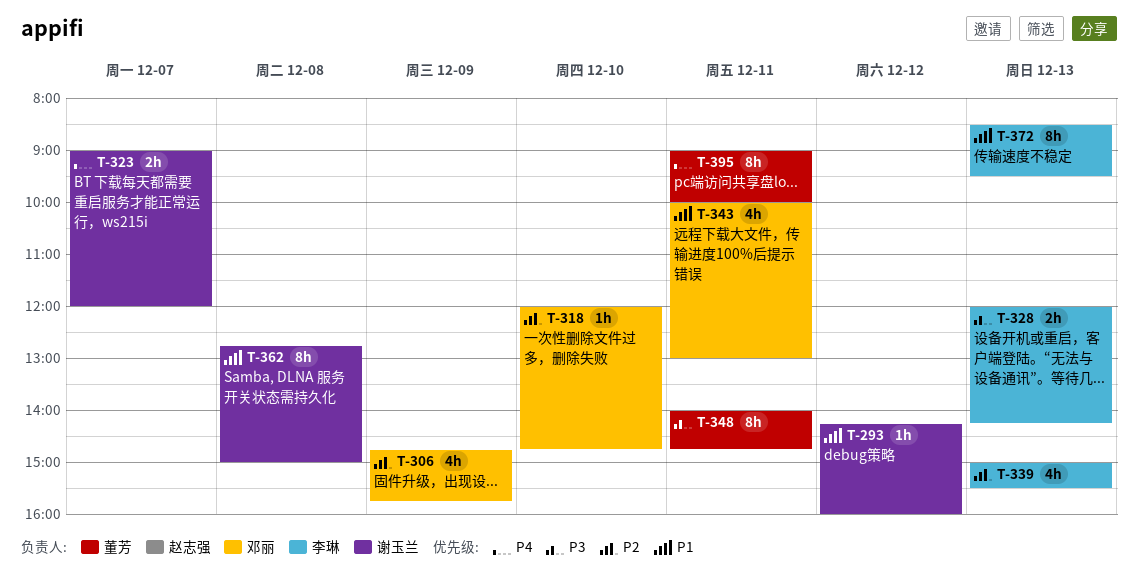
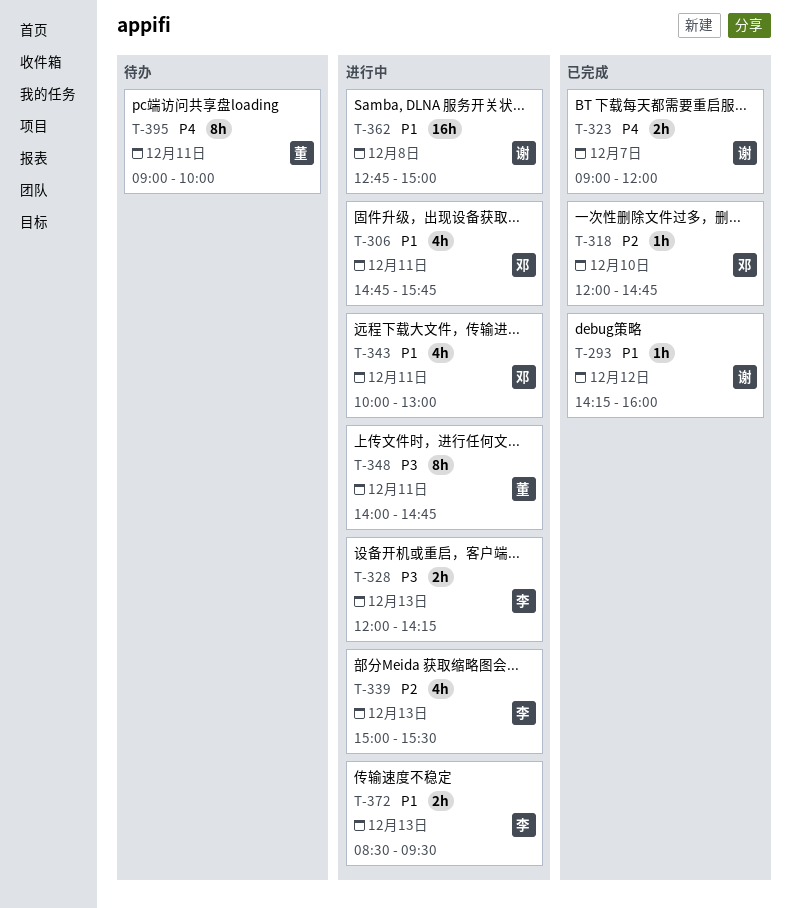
T-306, priority: P2 -> P1
T-306, day: Dec 9 -> Dec 11
T-362, estimate: 8h -> 16h
T-372, estimate: 8h -> 2h

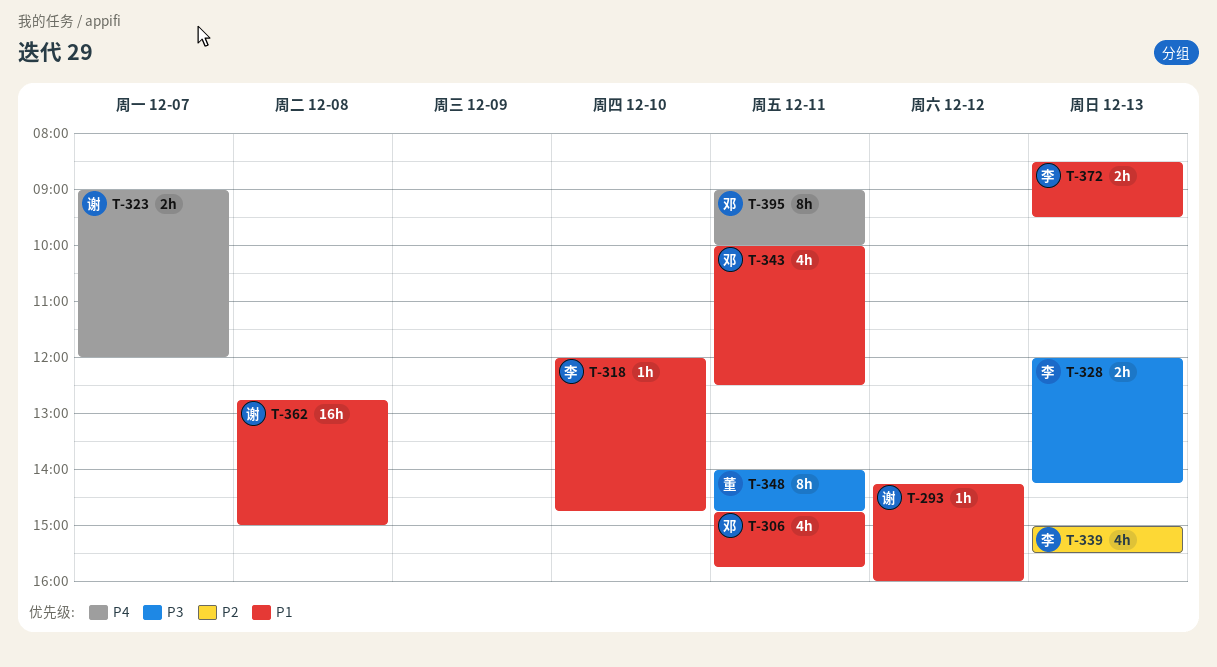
T-318, owner: 邓 -> 李
T-318, priority: P2 -> P1
T-343, ends: 13:00 -> 12:30
T-395, owner: 董 -> 邓

